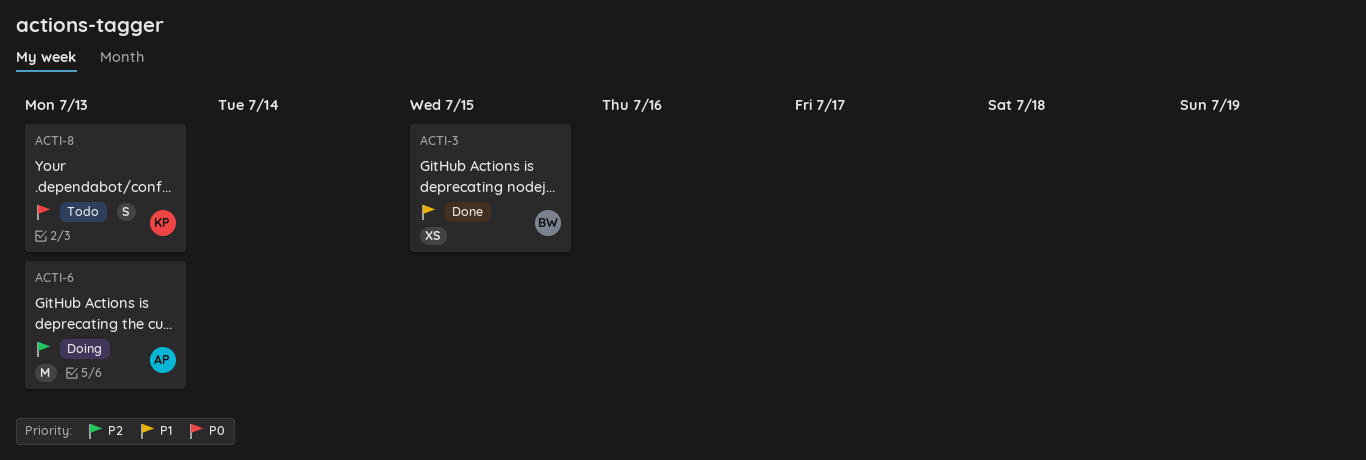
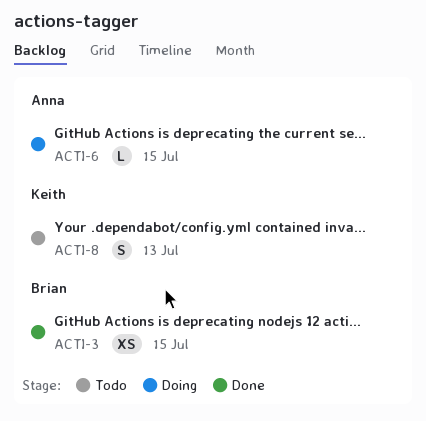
ACTI-6, estimate: M -> L
ACTI-6, due: Jul 13 -> Jul 15

